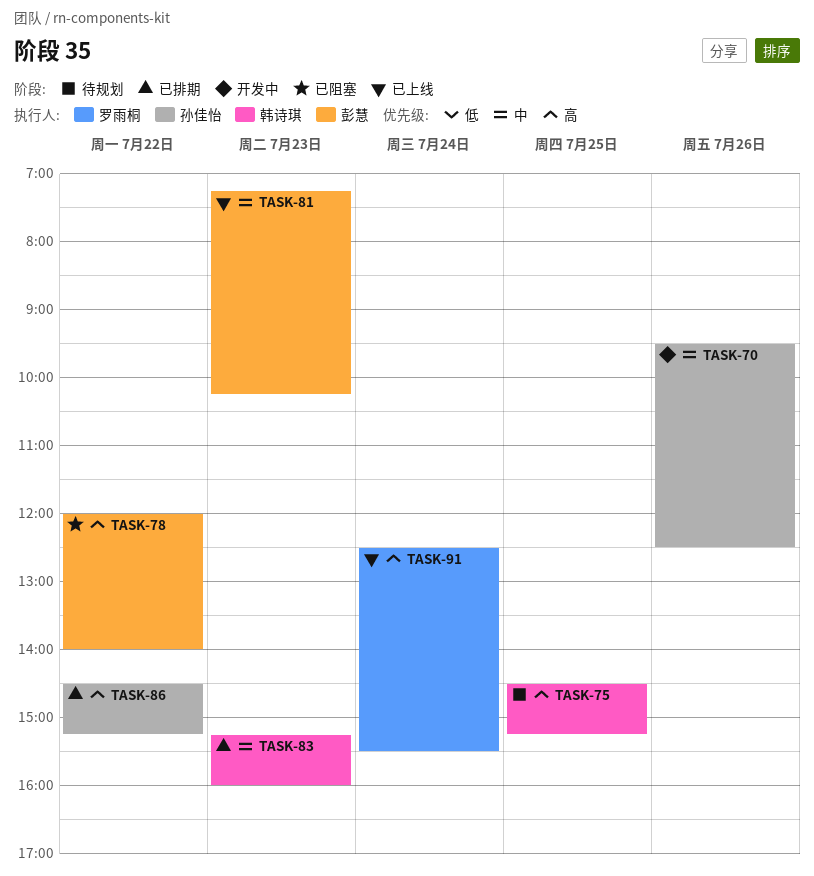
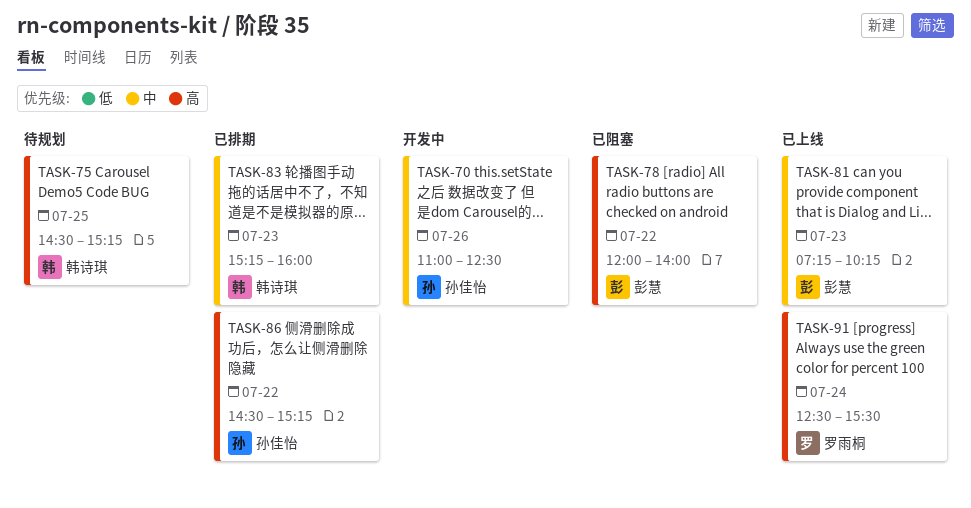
TASK-70, begins: 09:30 -> 11:00

